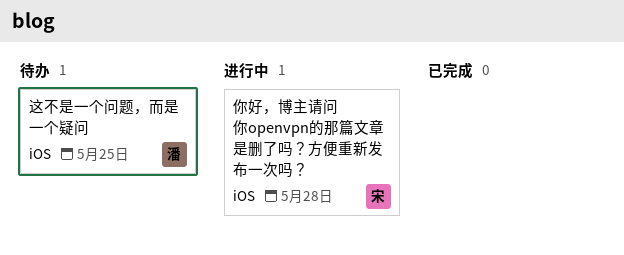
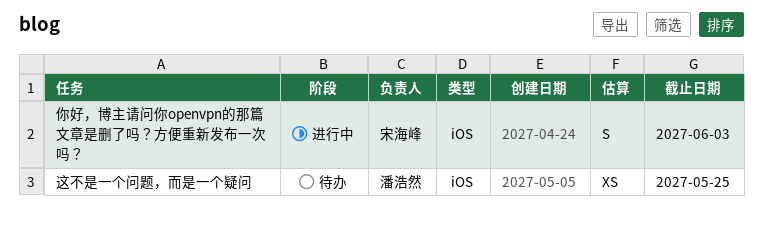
你好，博主请问你openvpn的那篇文章是删了吗？方便重新发布一次吗？, due: May 28 -> Jun 3

